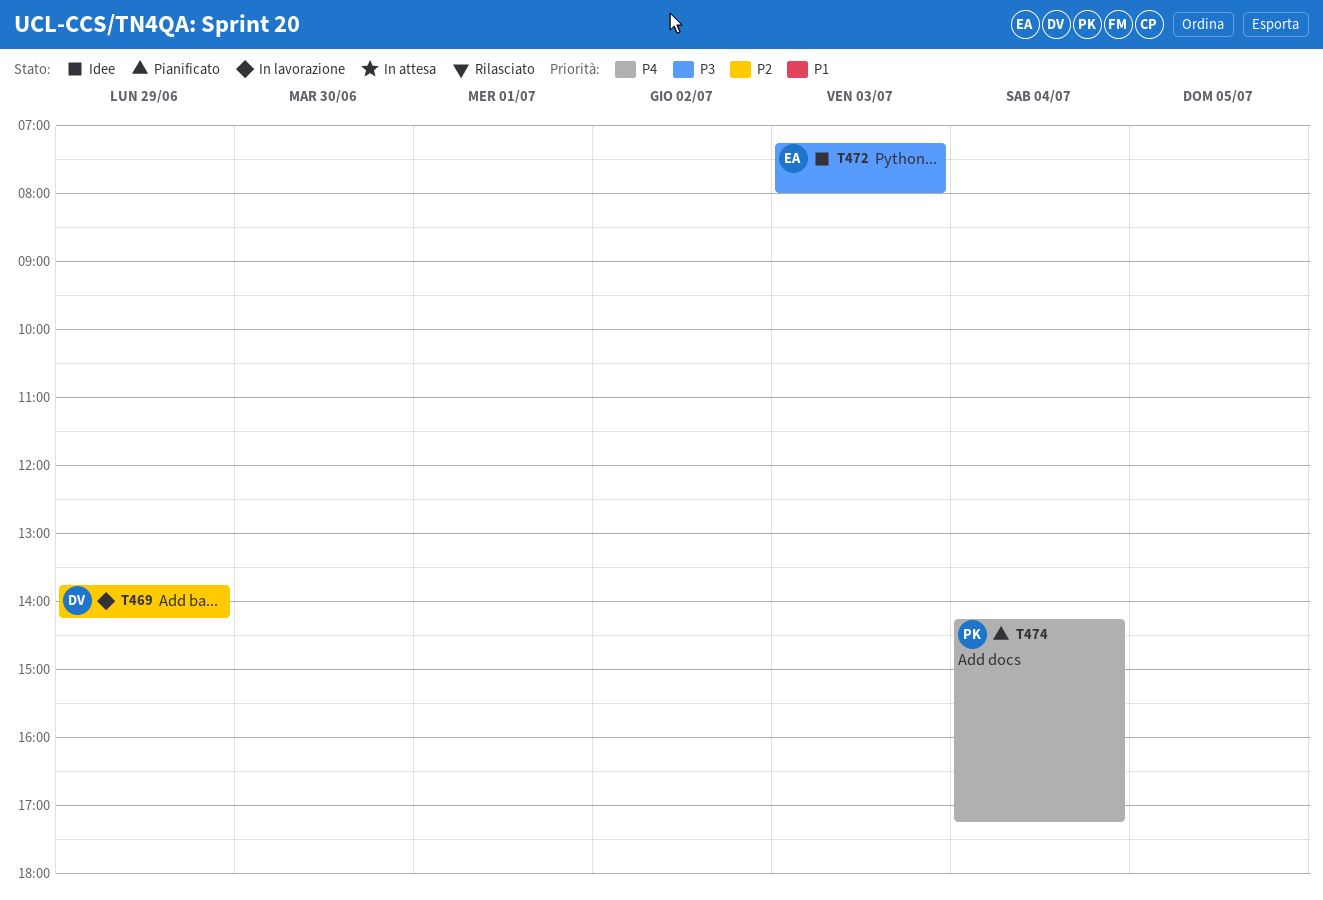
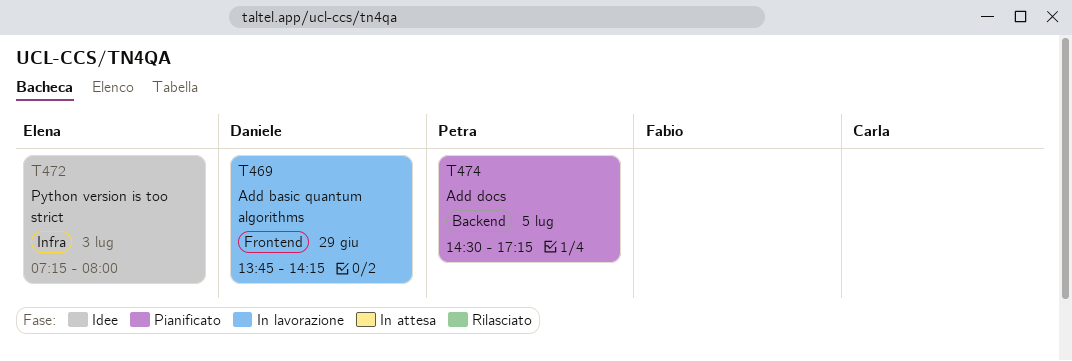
T474, day: Jul 4 -> Jul 5
T474, begins: 14:15 -> 14:30

